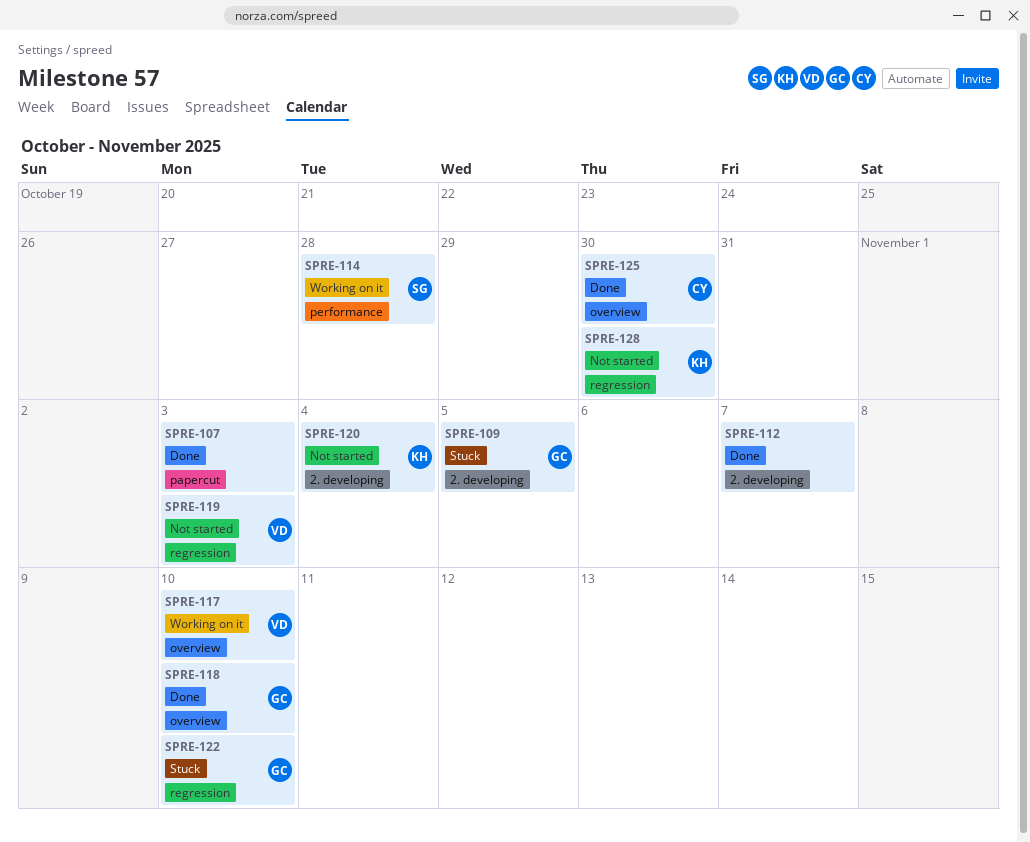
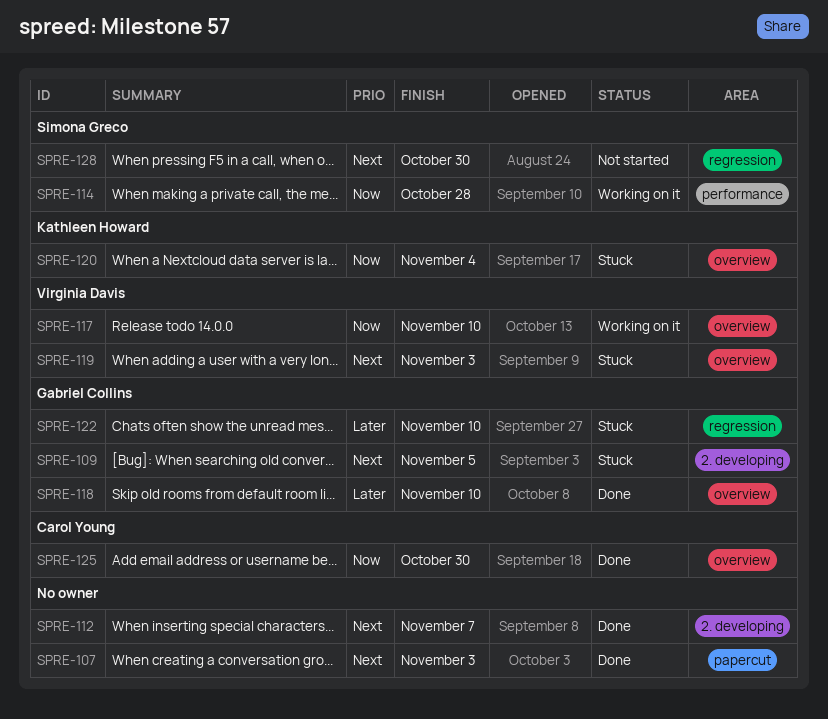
SPRE-119, status: Not started -> Stuck
SPRE-119, label: regression -> overview
SPRE-120, status: Not started -> Stuck
SPRE-120, label: 2. developing -> overview
SPRE-128, owner: Kathleen Howard -> Simona Greco

